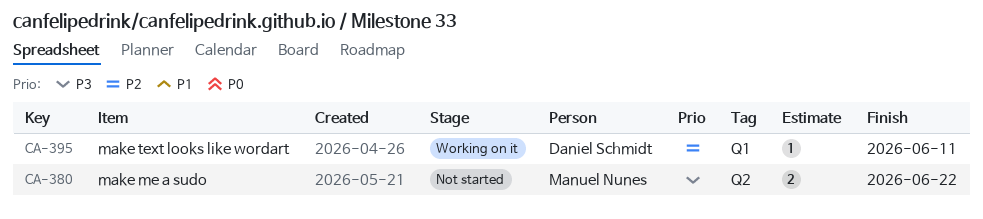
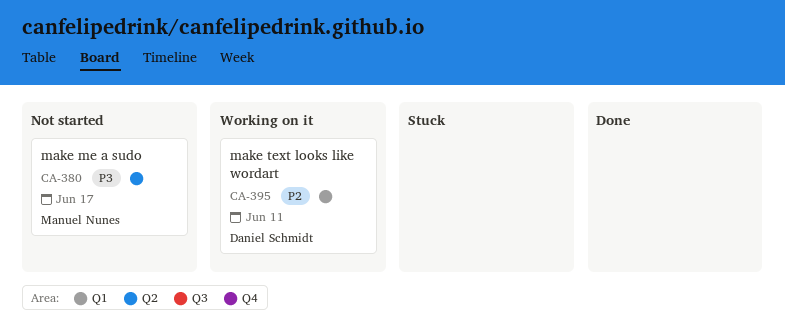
CA-380, due: Jun 22 -> Jun 17

